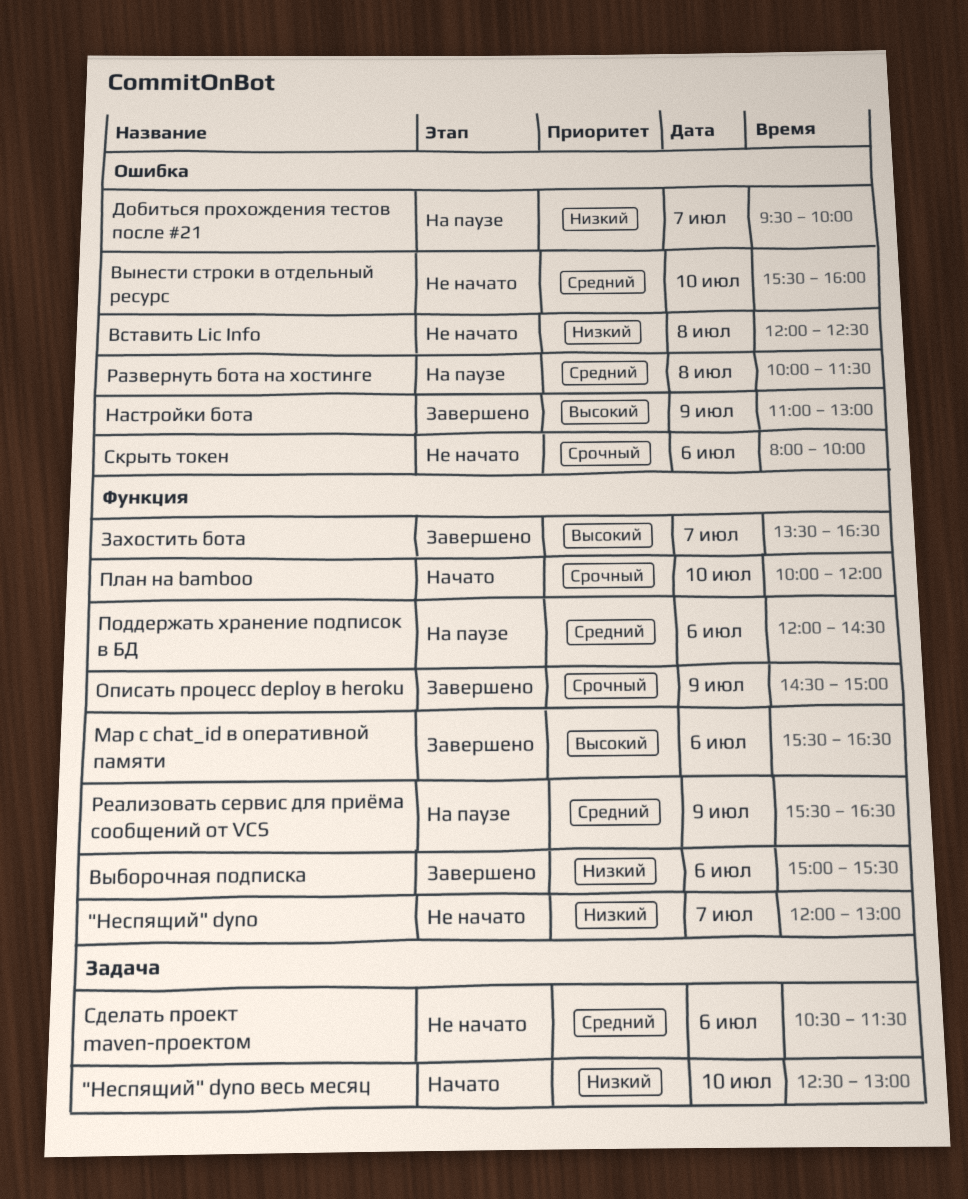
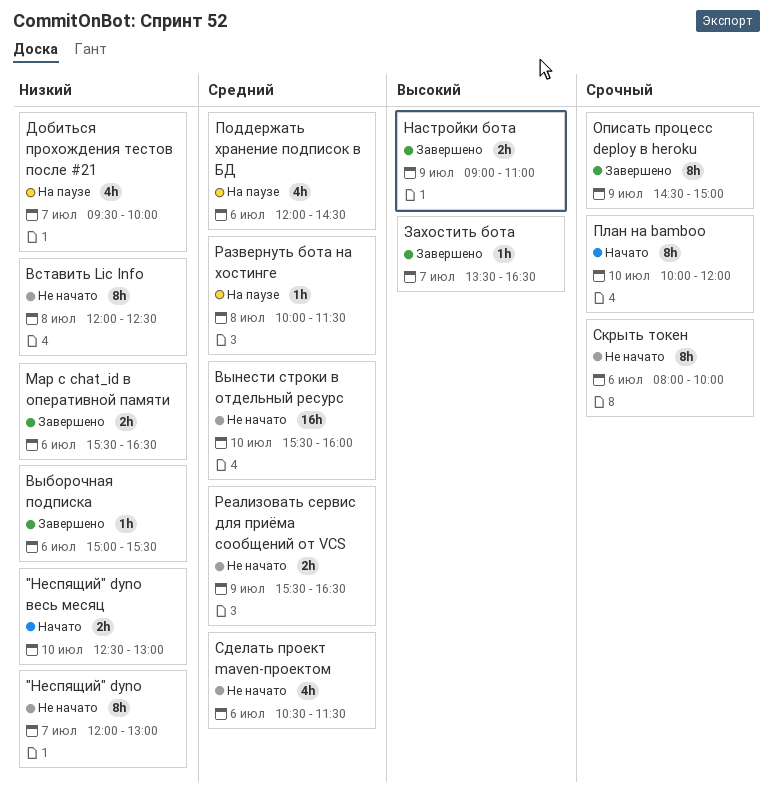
Map c chat_id в оперативной памяти, priority: Высокий -> Низкий
Настройки бота, begins: 11:00 -> 09:00
Настройки бота, ends: 13:00 -> 11:00
Реализовать сервис для приёма сообщений от VCS, status: На паузе -> Не начато

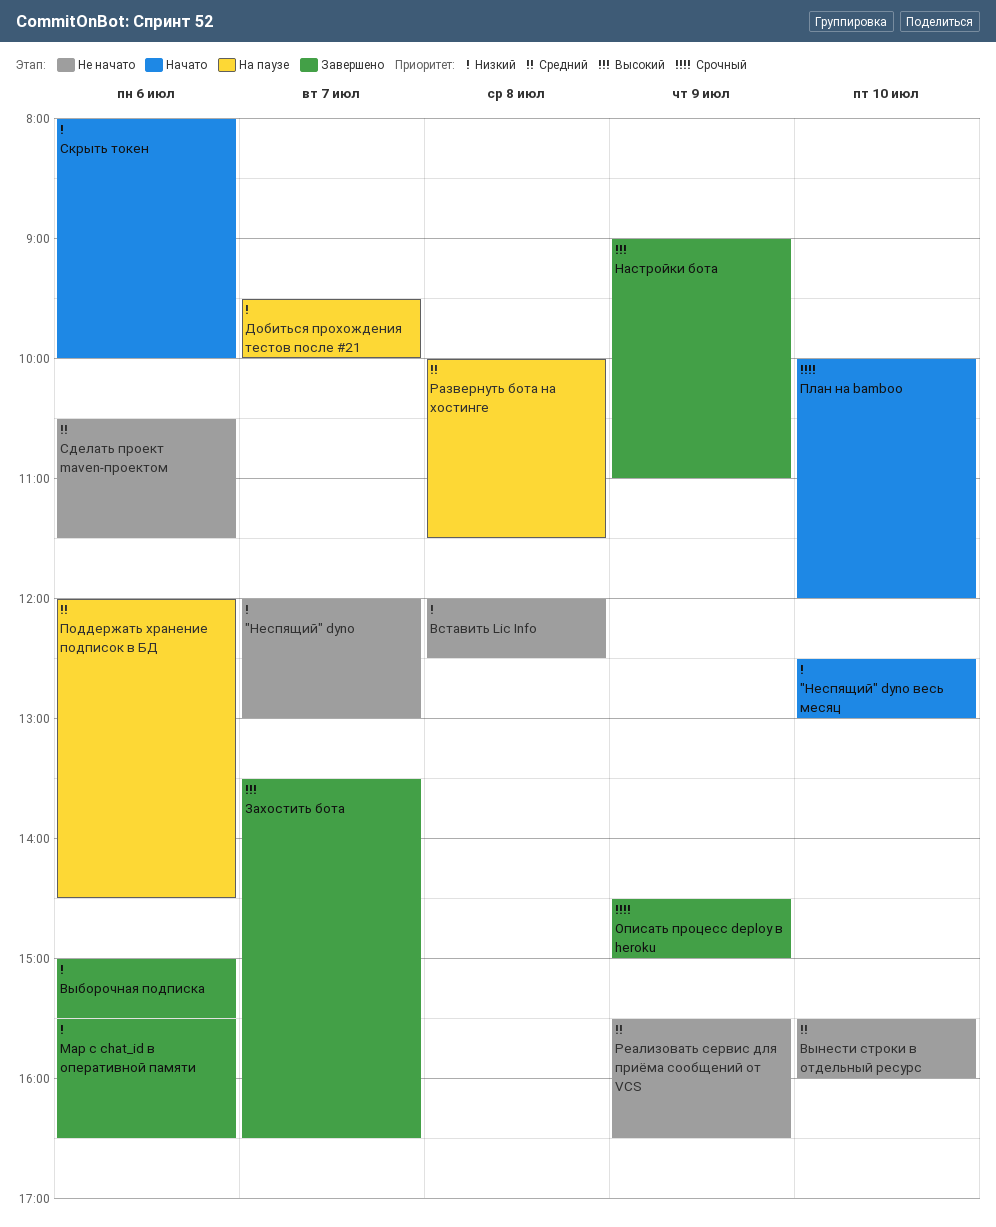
Скрыть токен, status: Не начато -> Начато
Скрыть токен, priority: Срочный -> Низкий

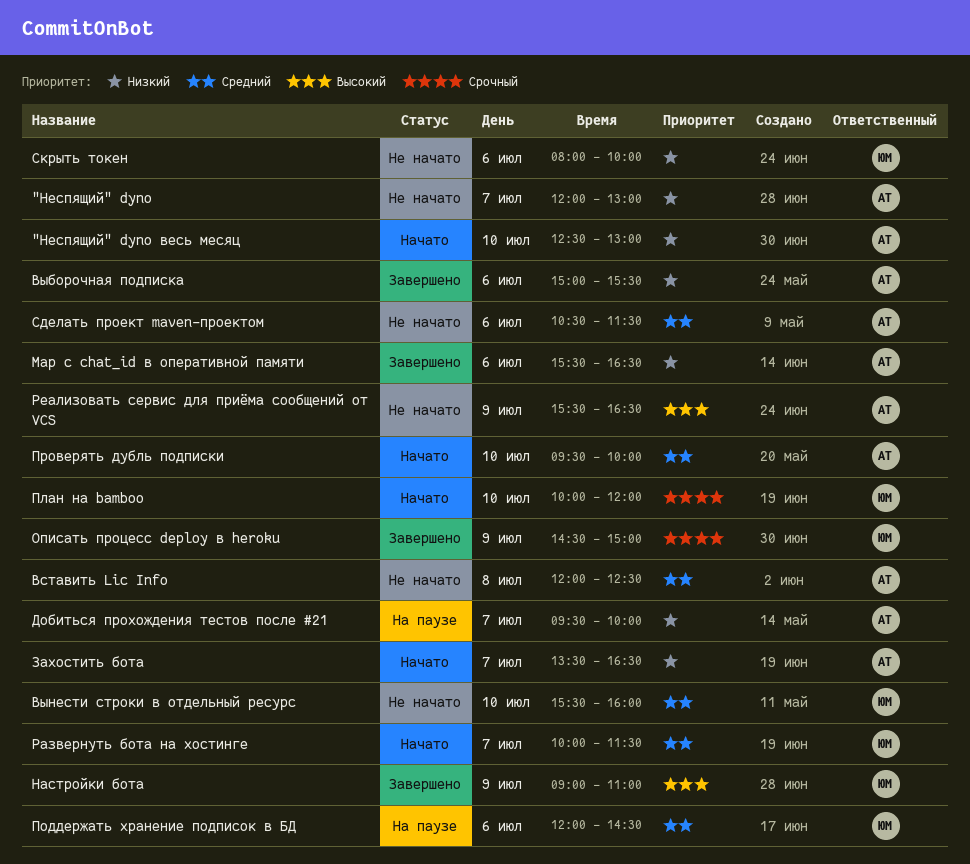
Вставить Lic Info, priority: Низкий -> Средний
Захостить бота, status: Завершено -> Начато
Захостить бота, priority: Высокий -> Низкий
Проверять дубль подписки: none -> present
Развернуть бота на хостинге, status: На паузе -> Начато
Развернуть бота на хостинге, day: Jul 8 -> Jul 7
Реализовать сервис для приёма сообщений от VCS, priority: Средний -> Высокий
Скрыть токен, status: Начато -> Не начато

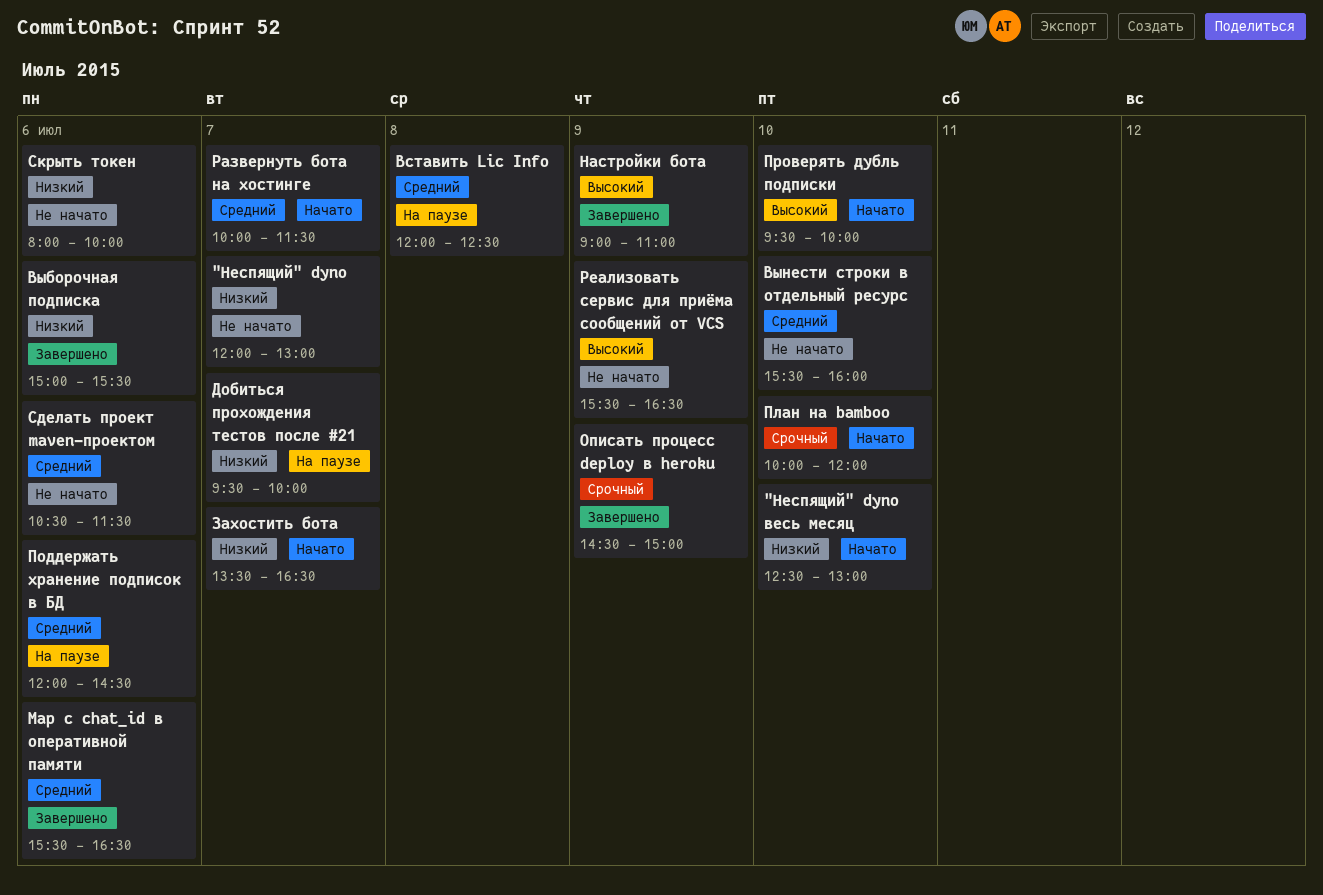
Map c chat_id в оперативной памяти, priority: Низкий -> Средний
Вставить Lic Info, status: Не начато -> На паузе
Проверять дубль подписки, priority: Средний -> Высокий

